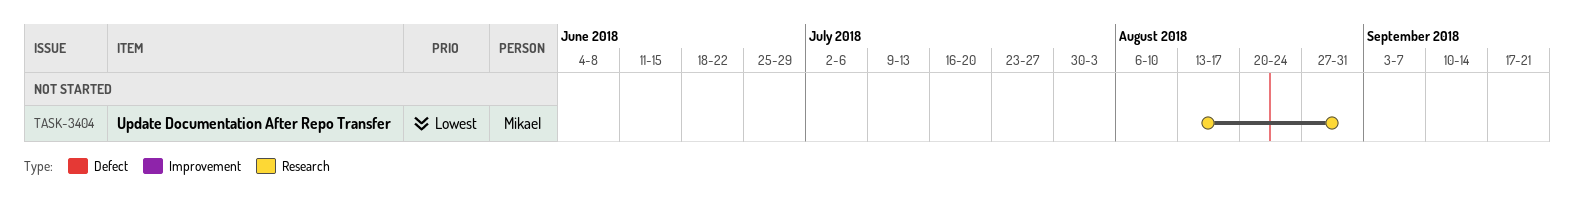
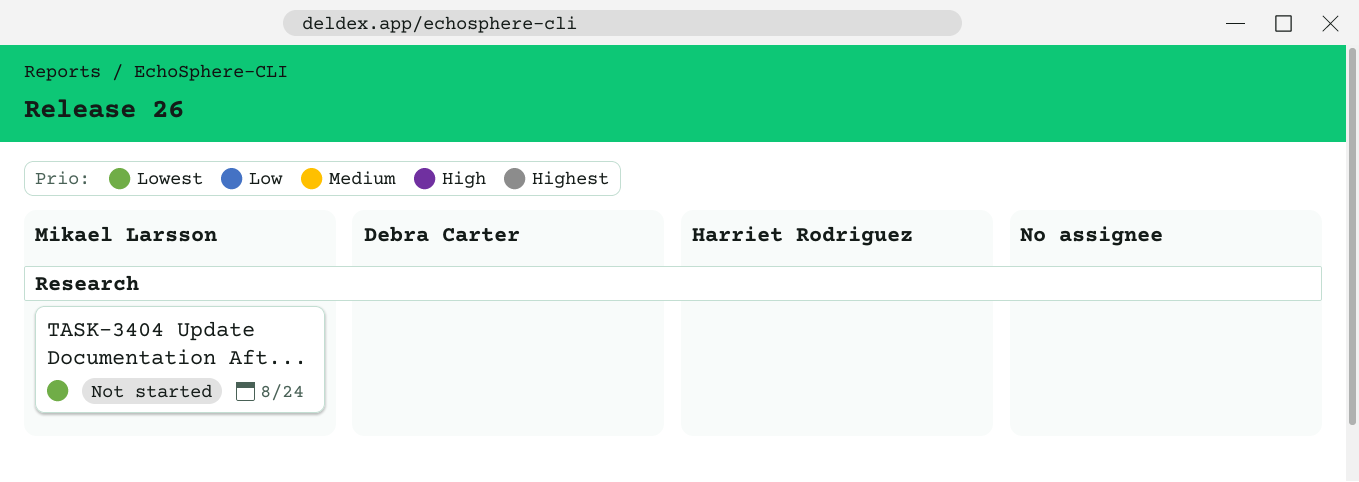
TASK-3404, due: Aug 31 -> Aug 24

